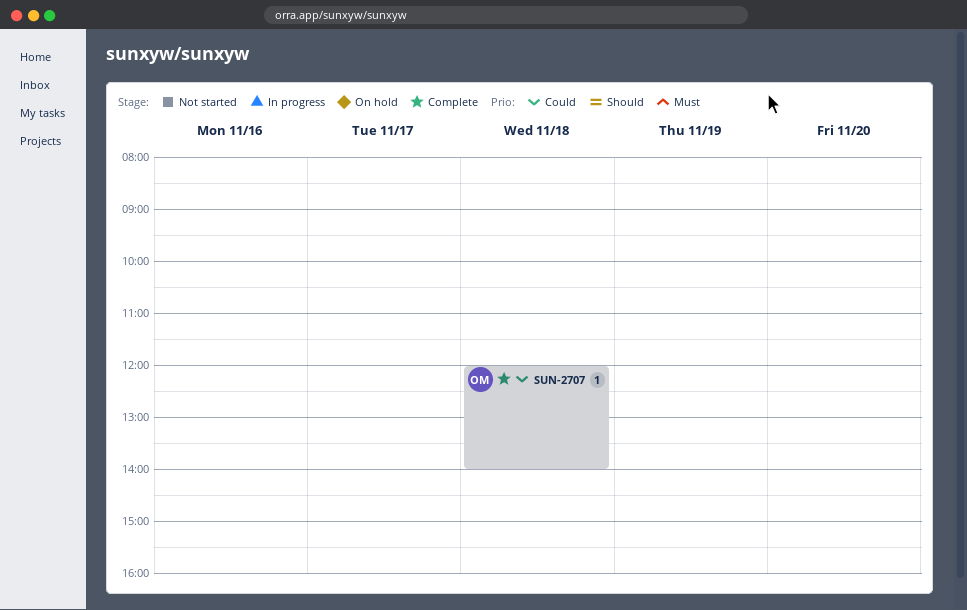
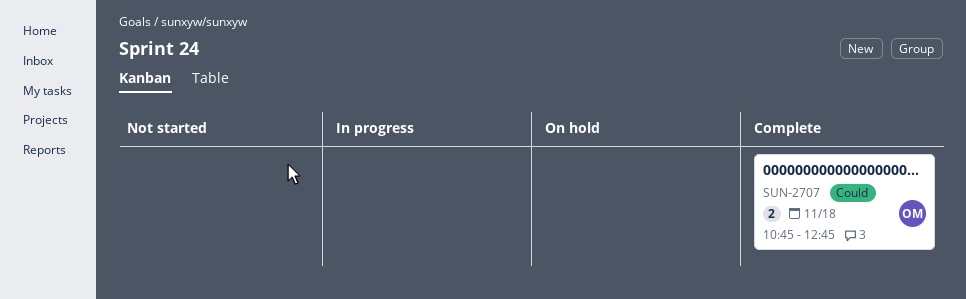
SUN-2707, estimate: 1 -> 2
SUN-2707, begins: 12:00 -> 10:45
SUN-2707, ends: 14:00 -> 12:45

